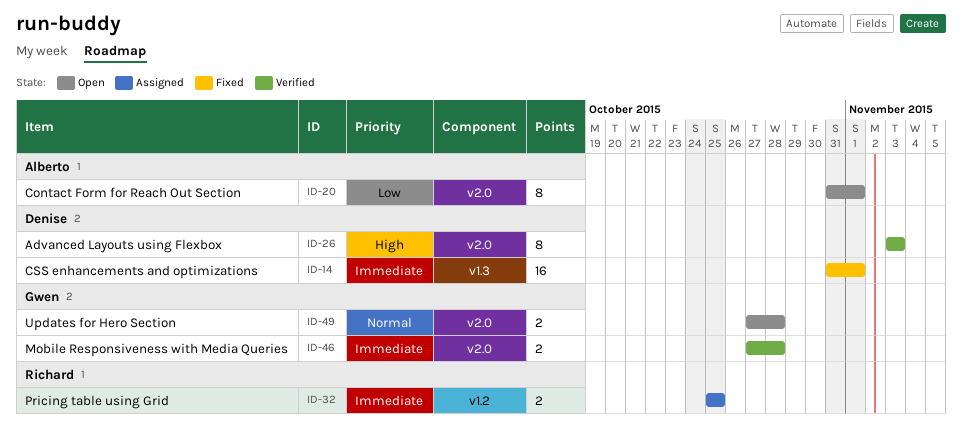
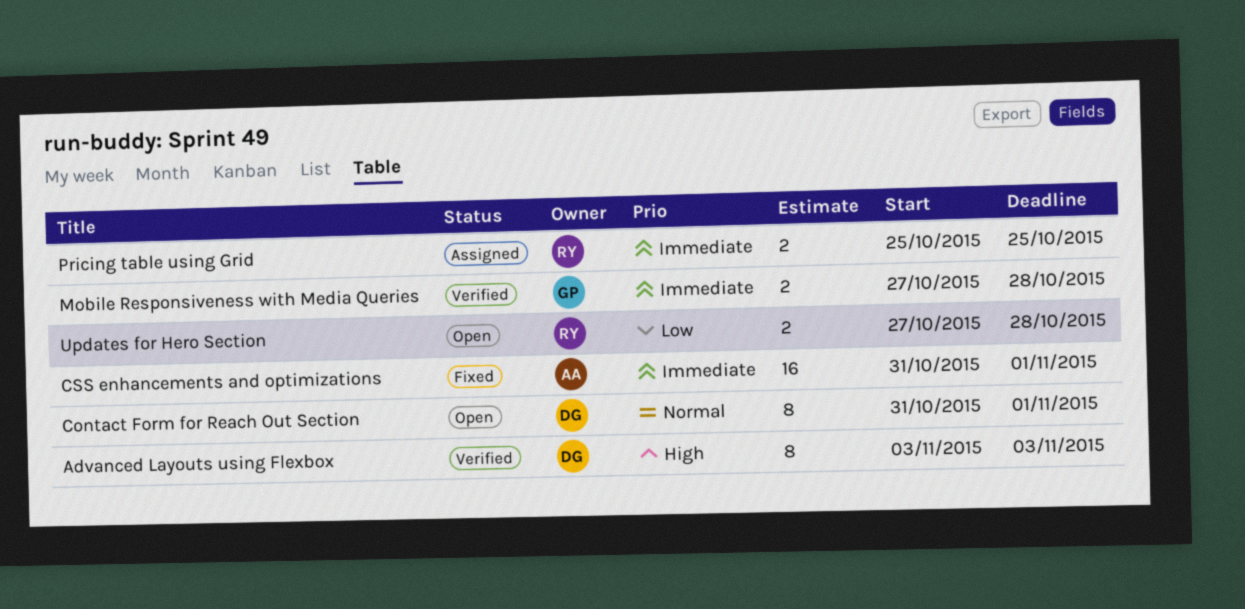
Contact Form for Reach Out Section, owner: Alberto -> Denise
Contact Form for Reach Out Section, priority: Low -> Normal
CSS enhancements and optimizations, owner: Denise -> Alberto
Updates for Hero Section, owner: Gwen -> Richard
Updates for Hero Section, priority: Normal -> Low

